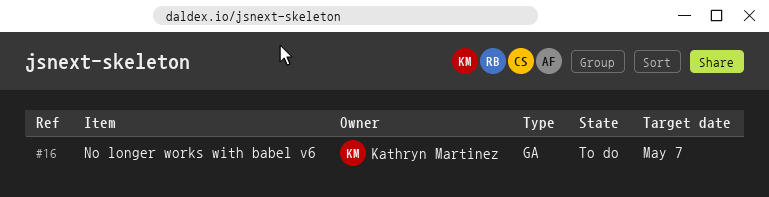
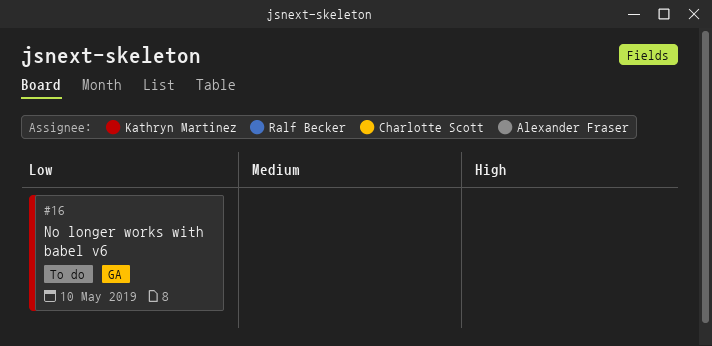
#16, due: May 7 -> May 10

